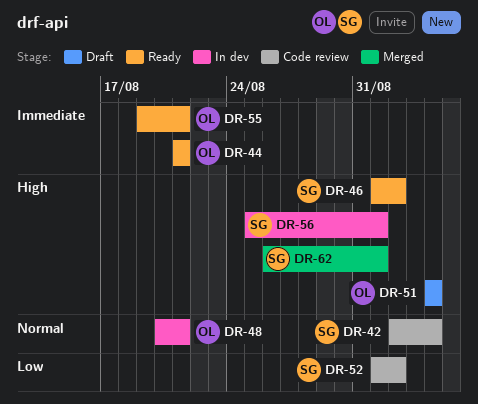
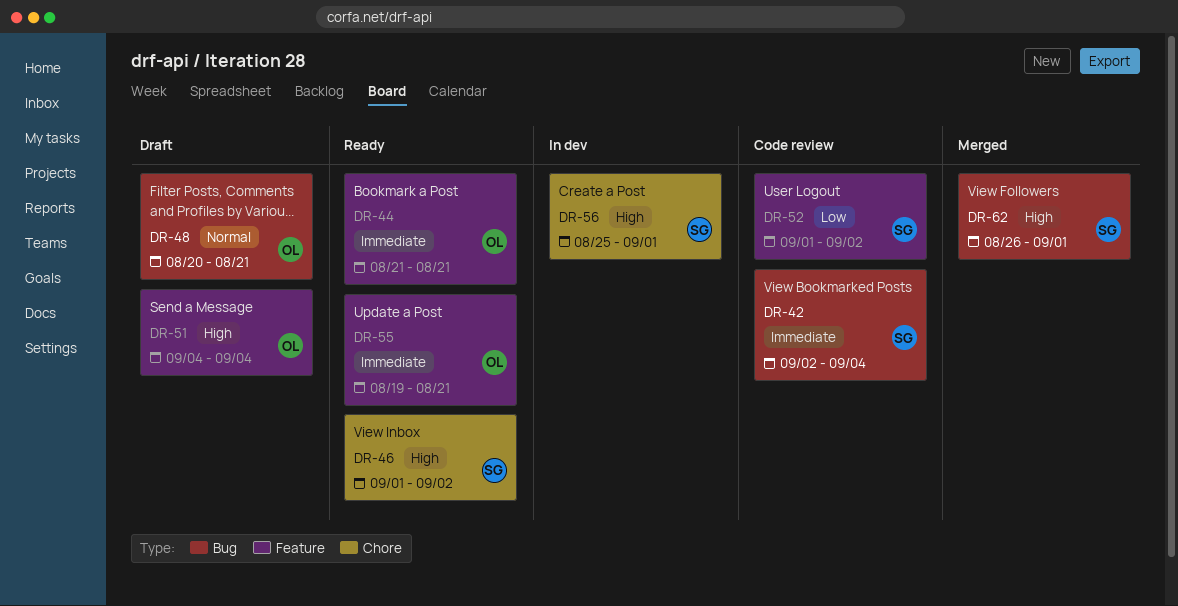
DR-42, priority: Normal -> Immediate
DR-48, status: In dev -> Draft

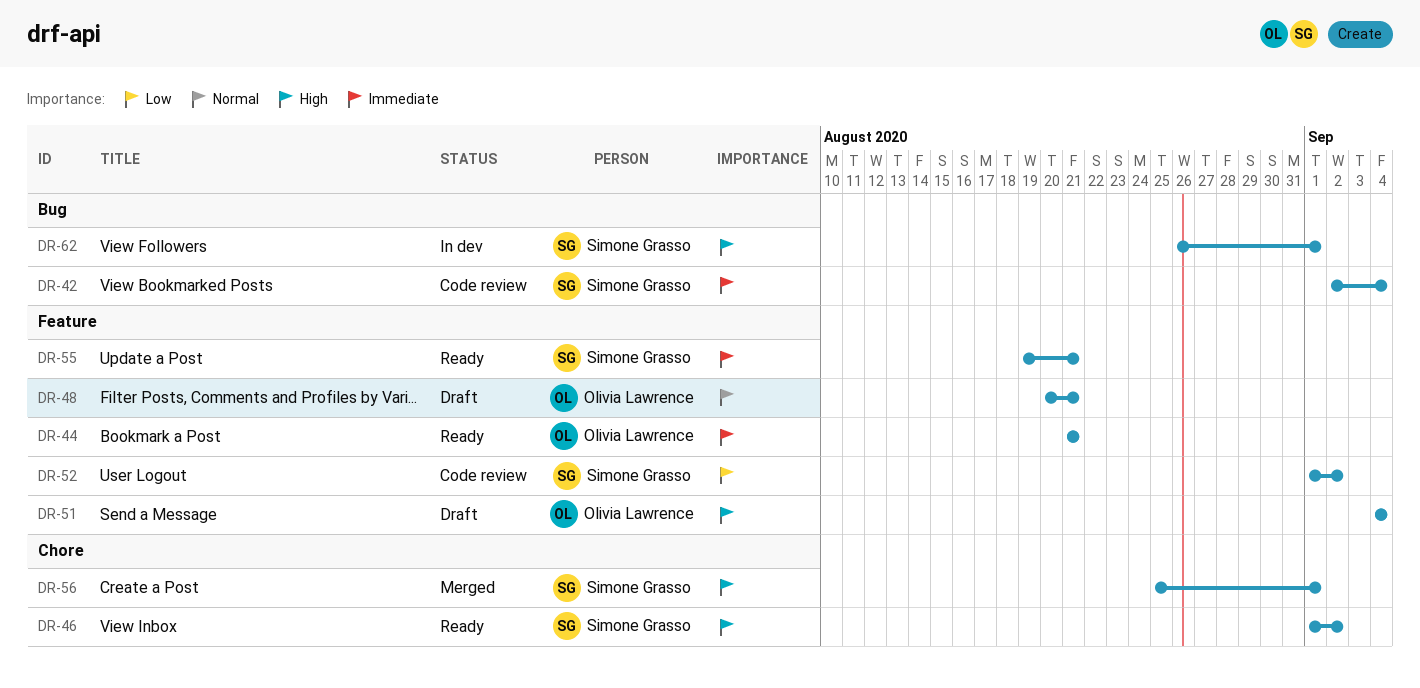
DR-48, label: Bug -> Feature
DR-55, owner: Olivia Lawrence -> Simone Grasso
DR-56, status: In dev -> Merged
DR-62, status: Merged -> In dev

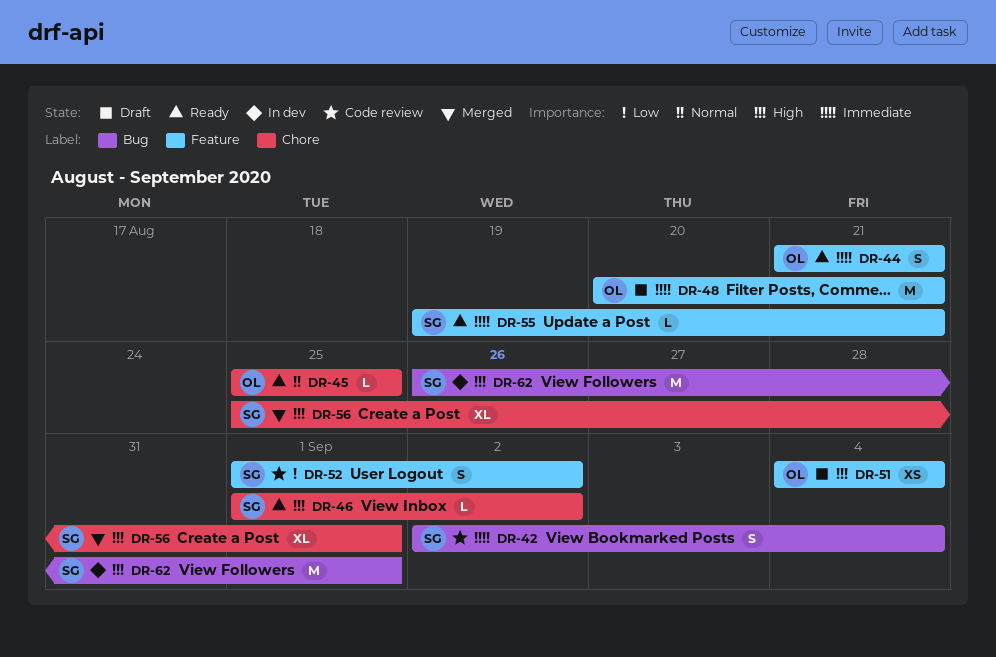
DR-45: none -> present
DR-48, priority: Normal -> Immediate

